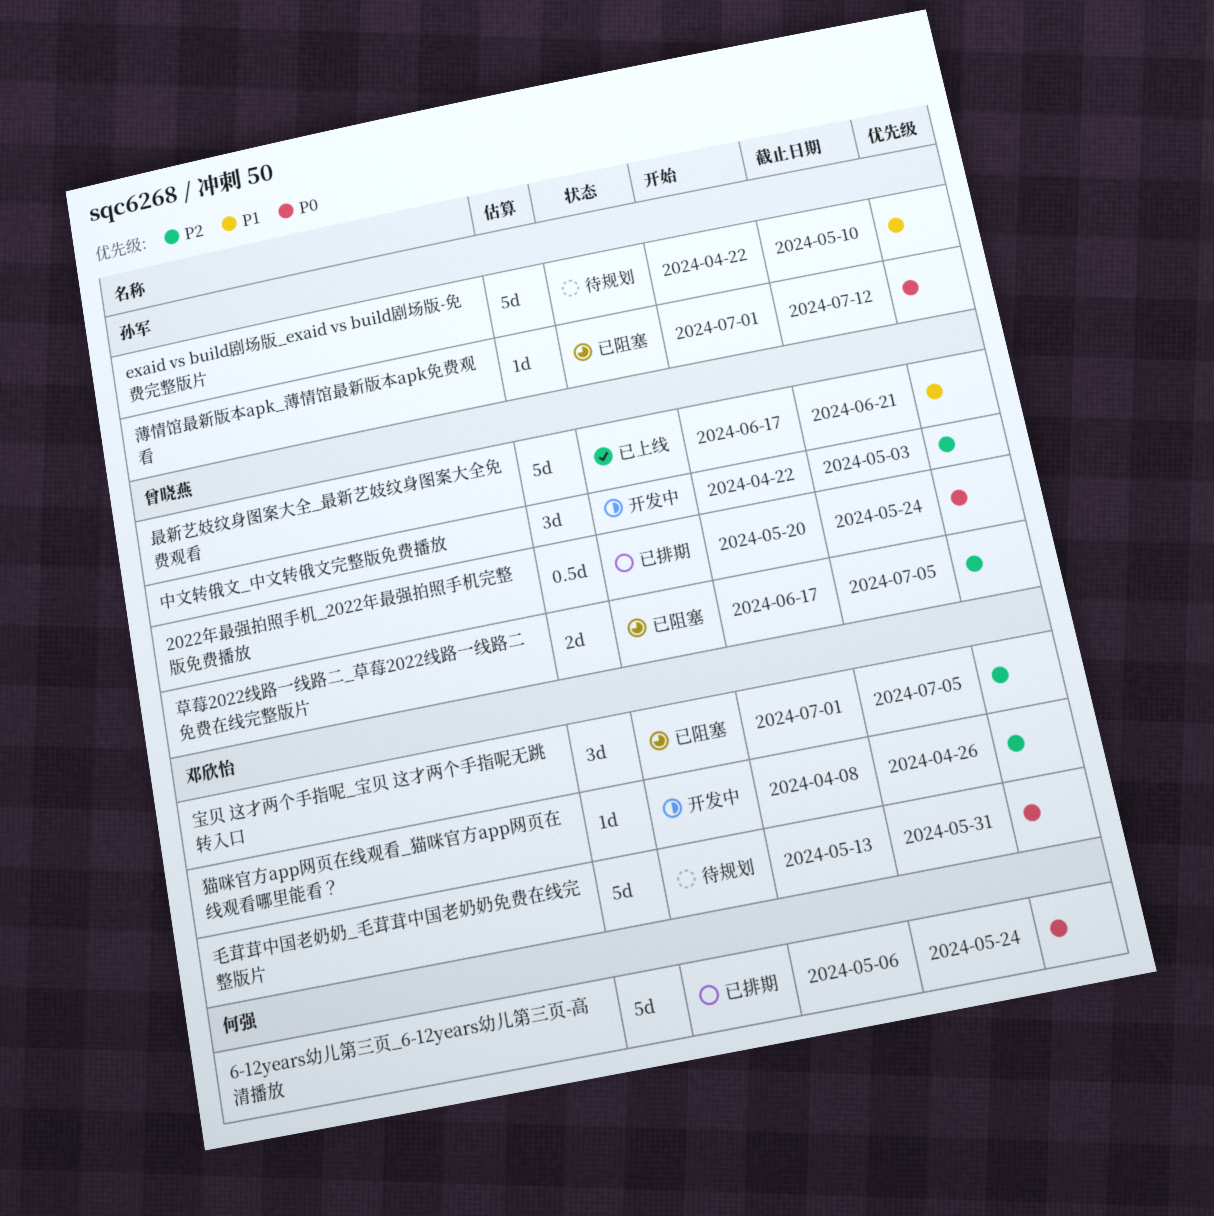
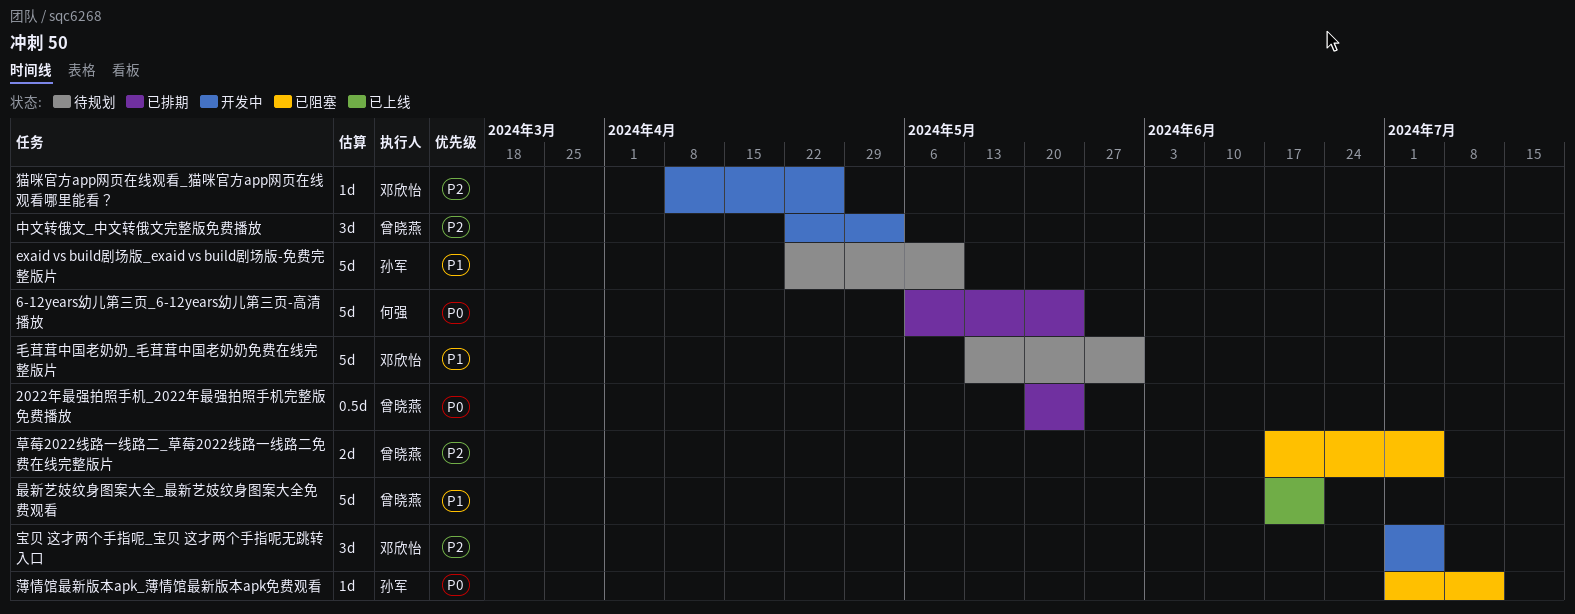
宝贝 这才两个手指呢_宝贝 这才两个手指呢无跳转入口, status: 已阻塞 -> 开发中
毛茸茸中国老奶奶_毛茸茸中国老奶奶免费在线完整版片, priority: P0 -> P1

